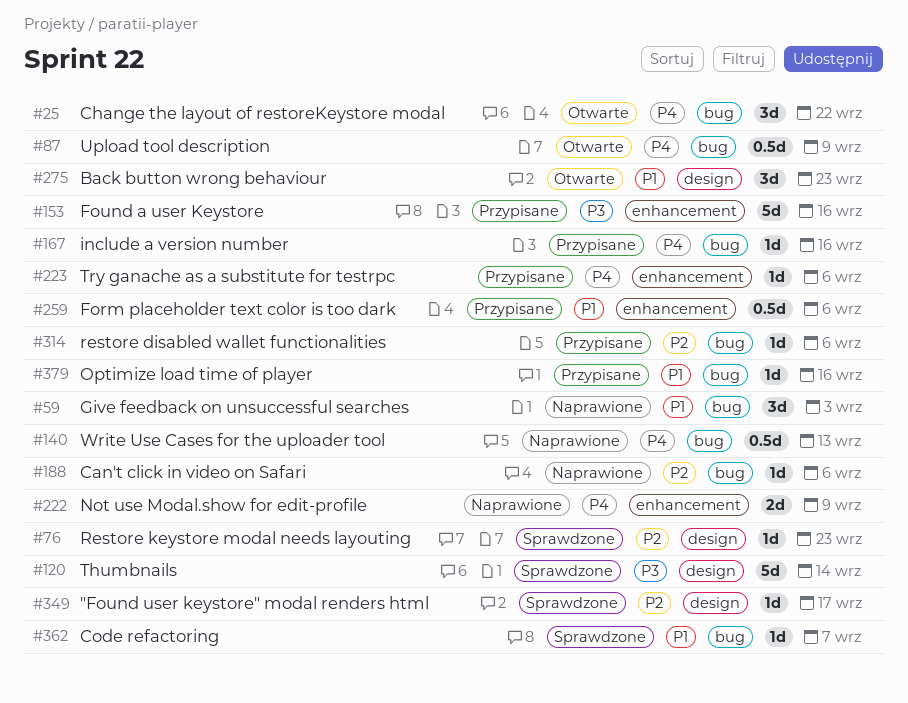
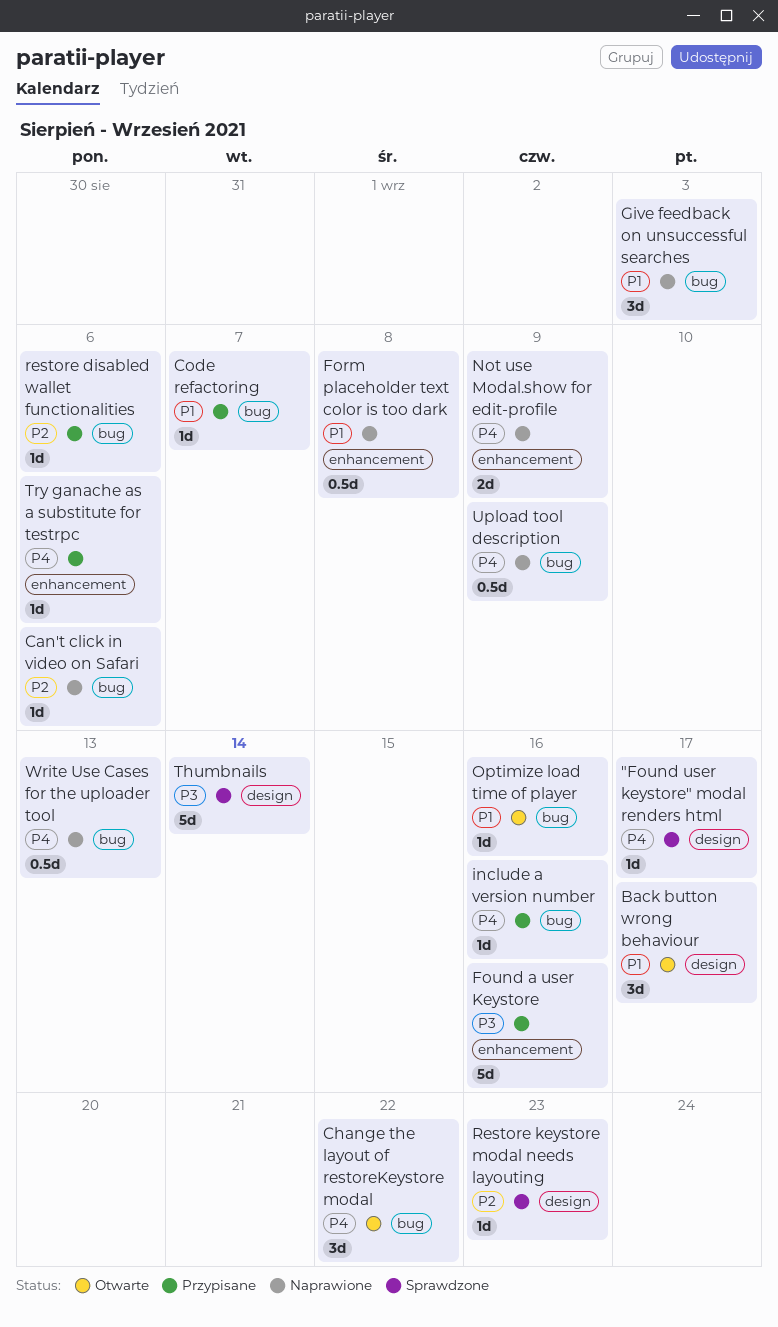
"Found user keystore" modal renders html, priority: P2 -> P4
Back button wrong behaviour, due: Sep 23 -> Sep 17
Code refactoring, status: Sprawdzone -> Przypisane
Form placeholder text color is too dark, status: Przypisane -> Naprawione
Form placeholder text color is too dark, due: Sep 6 -> Sep 8
Optimize load time of player, status: Przypisane -> Otwarte
Upload tool description, status: Otwarte -> Naprawione

